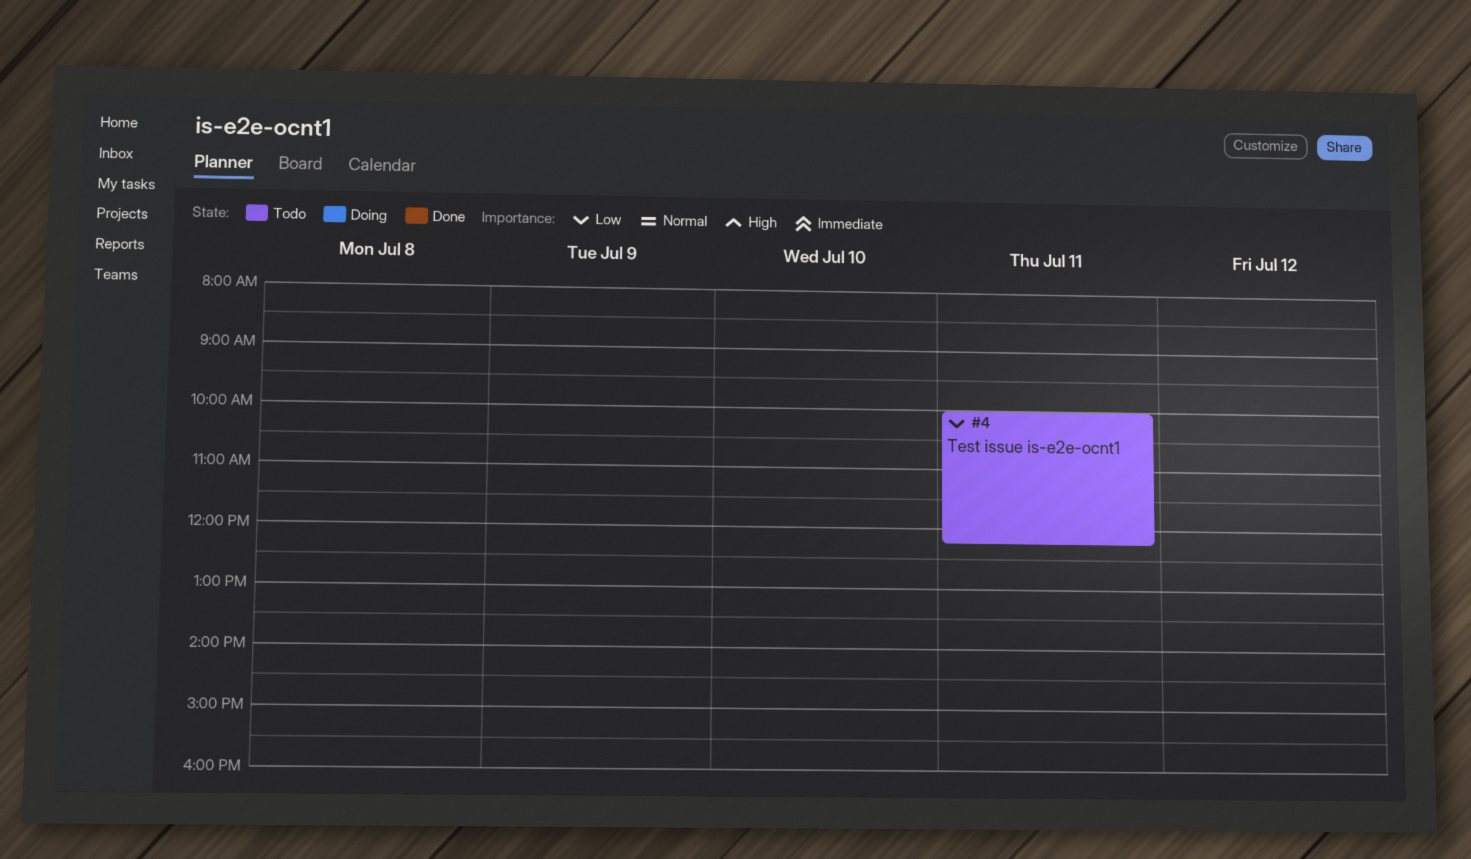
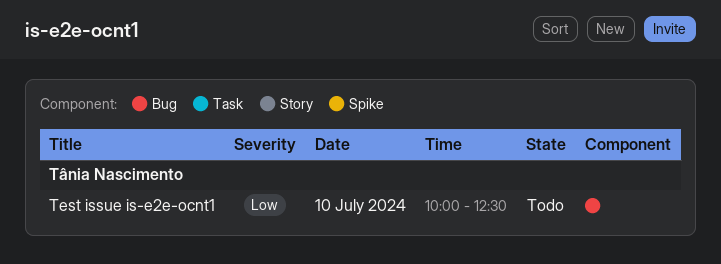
Test issue is-e2e-ocnt1, day: Jul 11 -> Jul 10
Test issue is-e2e-ocnt1, ends: 12:15 -> 12:30

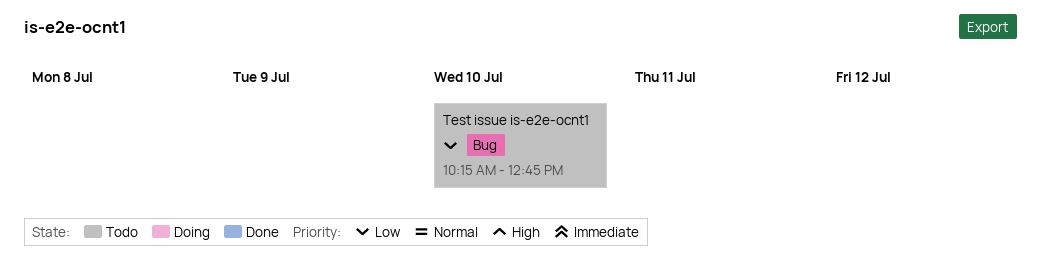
Test issue is-e2e-ocnt1, begins: 10:00 -> 10:15
Test issue is-e2e-ocnt1, ends: 12:30 -> 12:45

